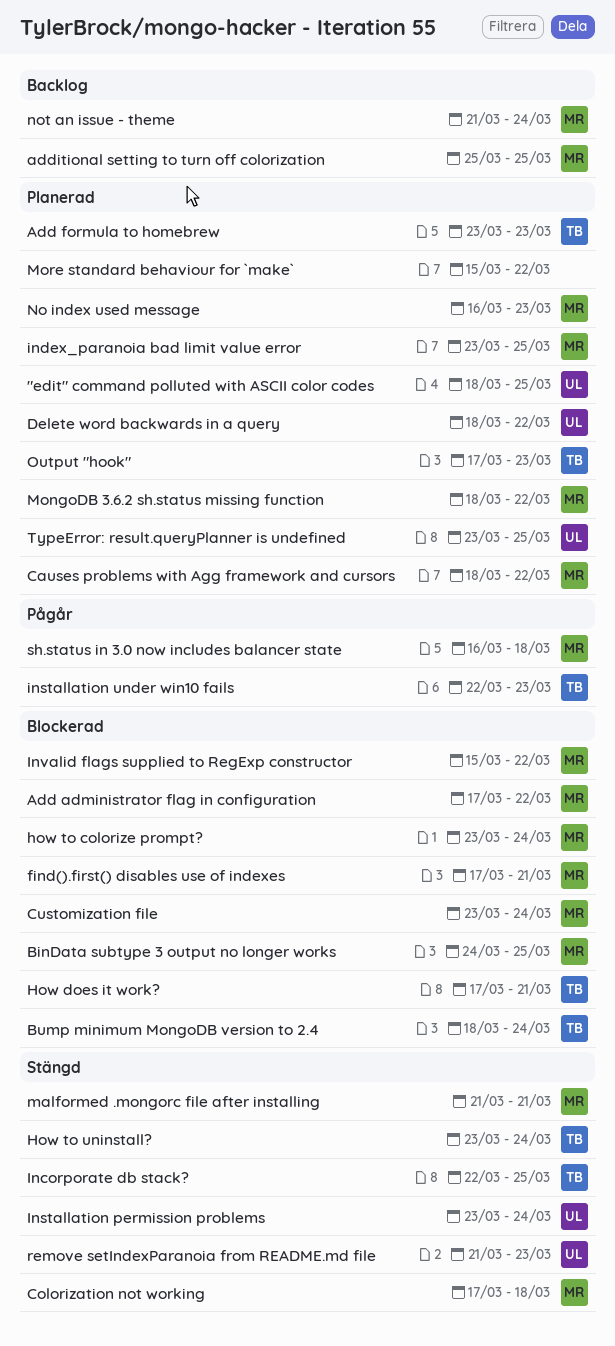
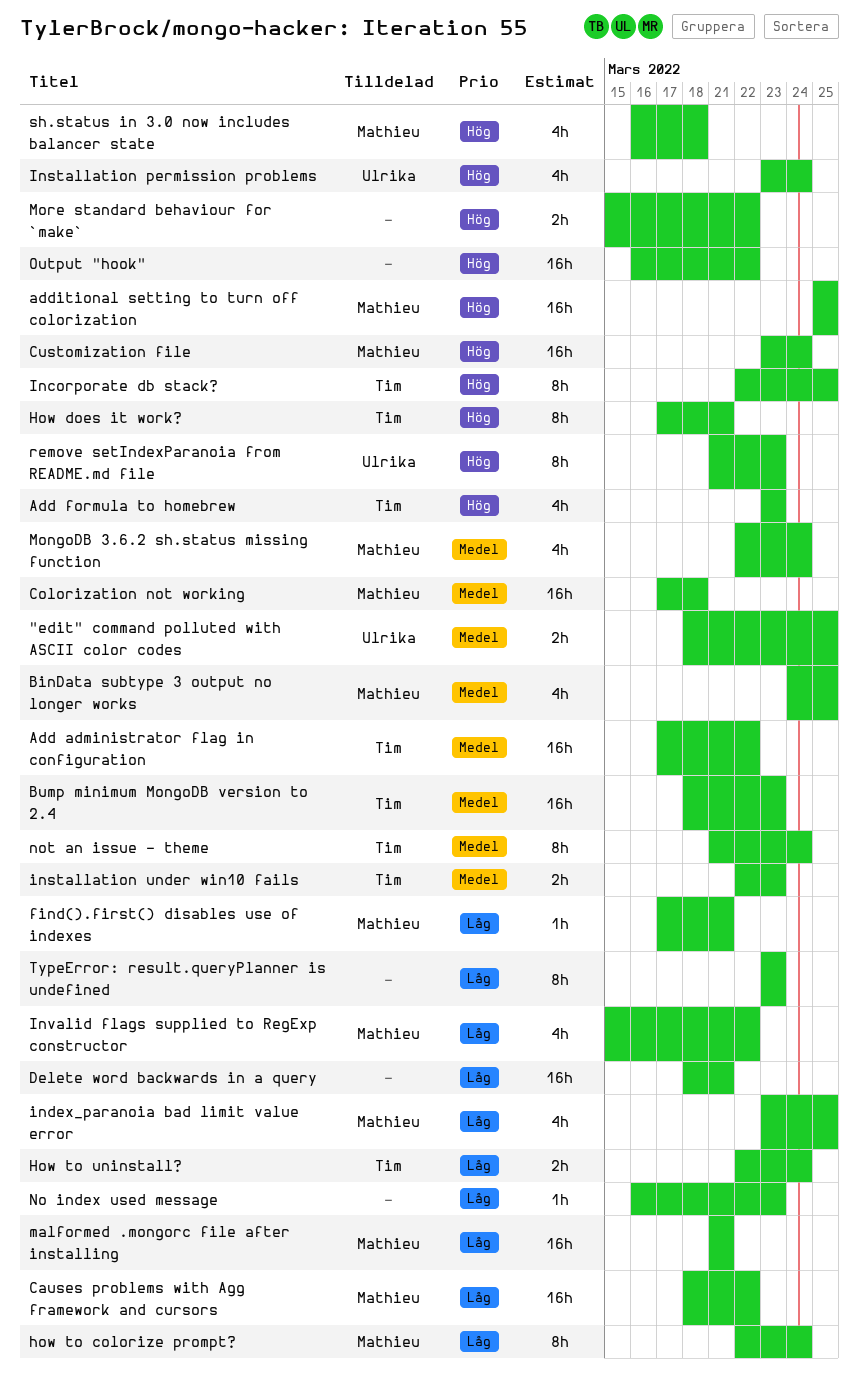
Add administrator flag in configuration, owner: Mathieu -> Tim
Bump minimum MongoDB version to 2.4, due: Mar 24 -> Mar 23
Delete word backwards in a query, owner: Ulrika -> none
Delete word backwards in a query, due: Mar 22 -> Mar 21
how to colorize prompt?, start: Mar 23 -> Mar 22
How to uninstall?, start: Mar 23 -> Mar 22
MongoDB 3.6.2 sh.status missing function, start: Mar 18 -> Mar 22
MongoDB 3.6.2 sh.status missing function, due: Mar 22 -> Mar 24
No index used message, owner: Mathieu -> none
not an issue - theme, owner: Mathieu -> Tim
Output "hook", owner: Tim -> none
Output "hook", start: Mar 17 -> Mar 16
Output "hook", due: Mar 23 -> Mar 22
TypeError: result.queryPlanner is undefined, owner: Ulrika -> none
TypeError: result.queryPlanner is undefined, due: Mar 25 -> Mar 23

